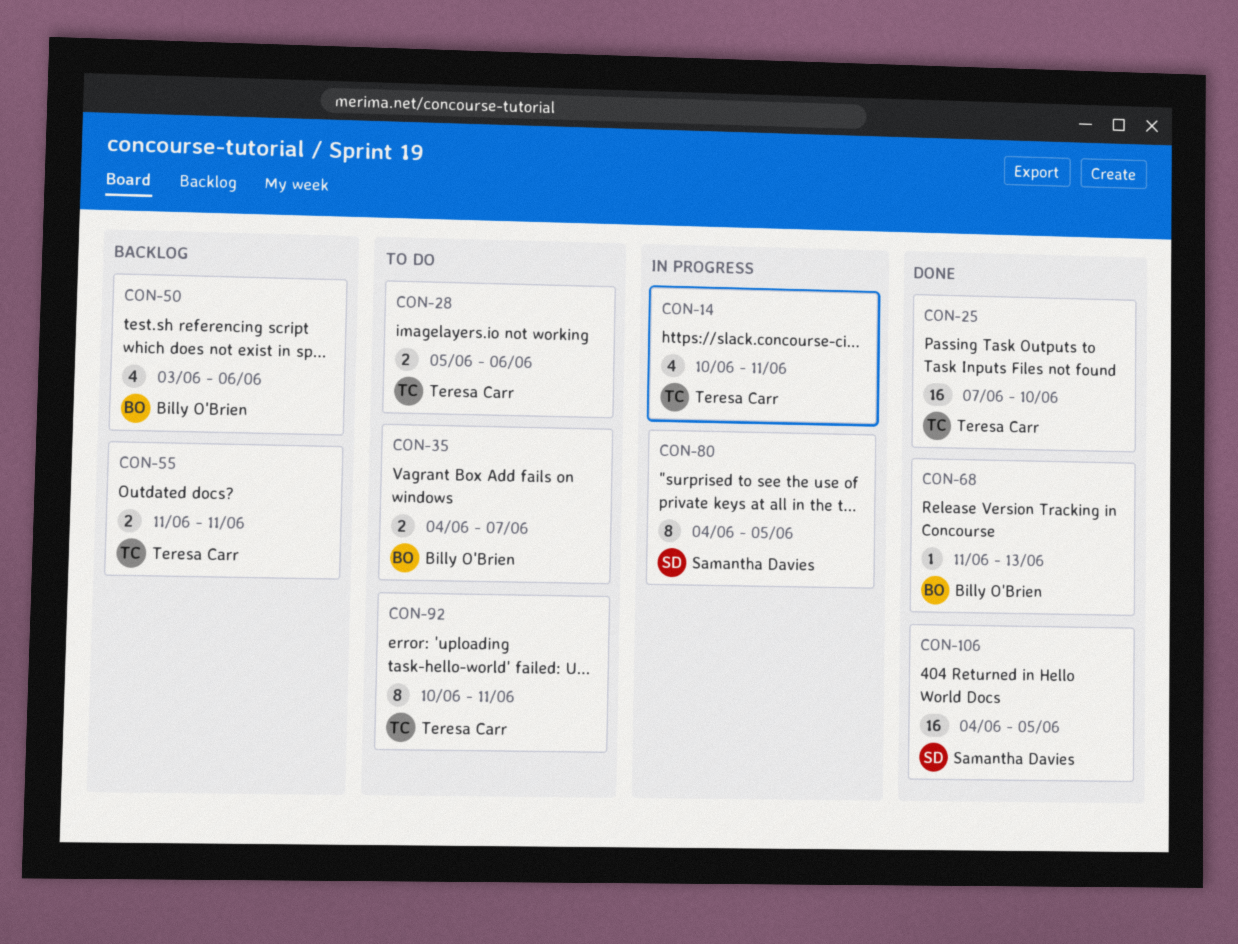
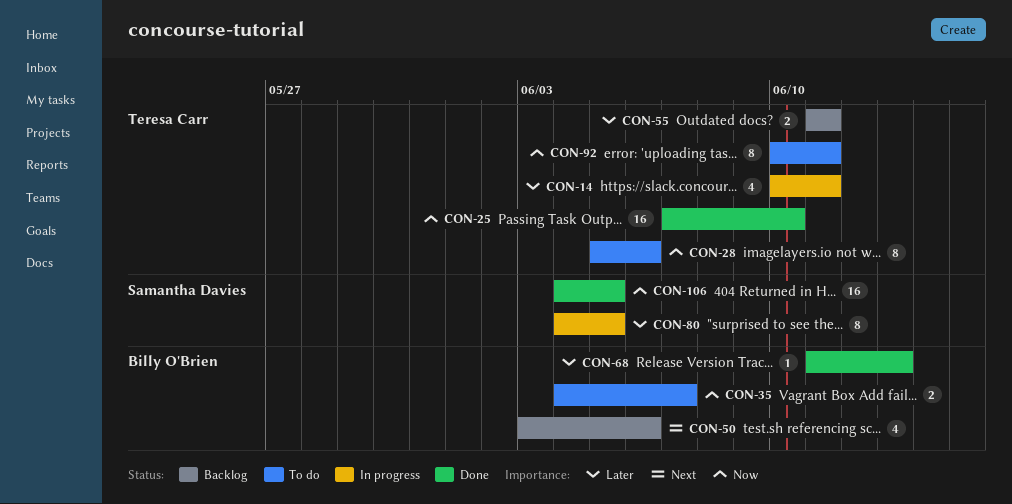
CON-28, estimate: 2 -> 8

